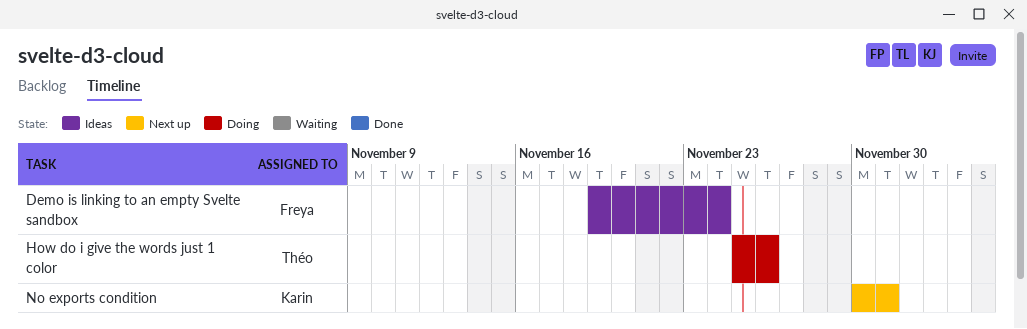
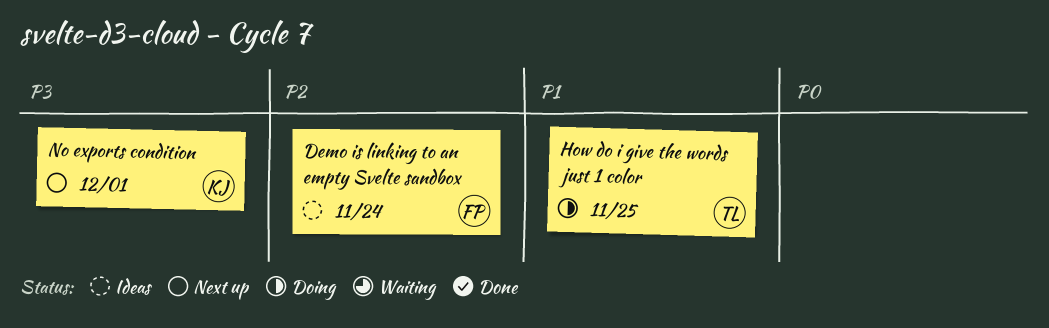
How do i give the words just 1 color, due: Nov 26 -> Nov 25

